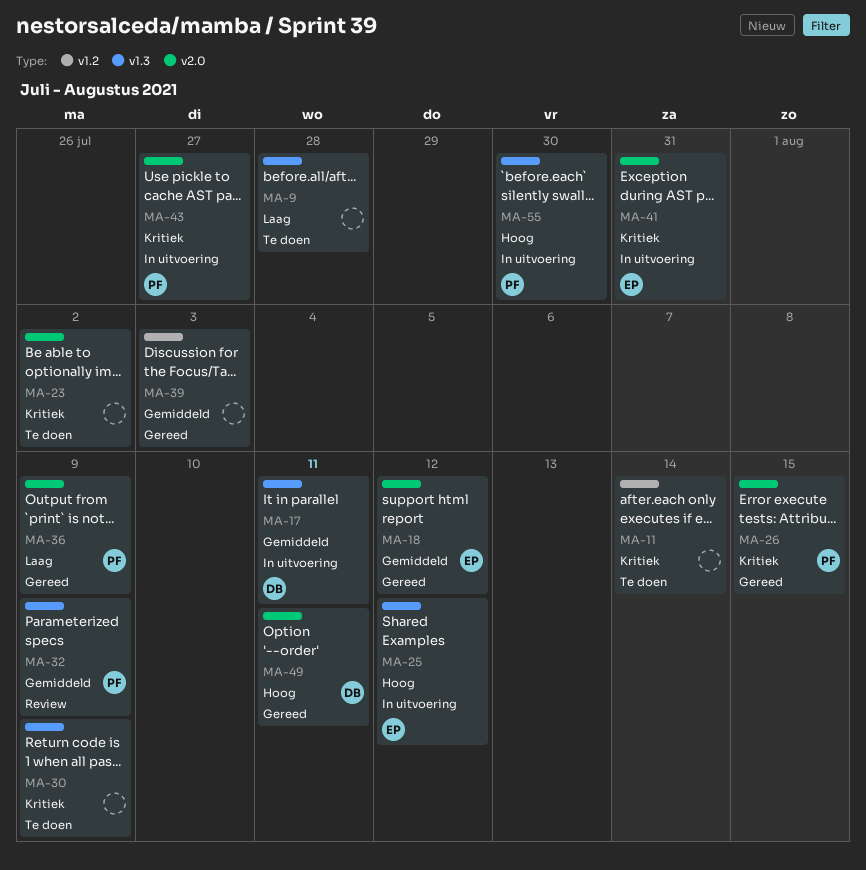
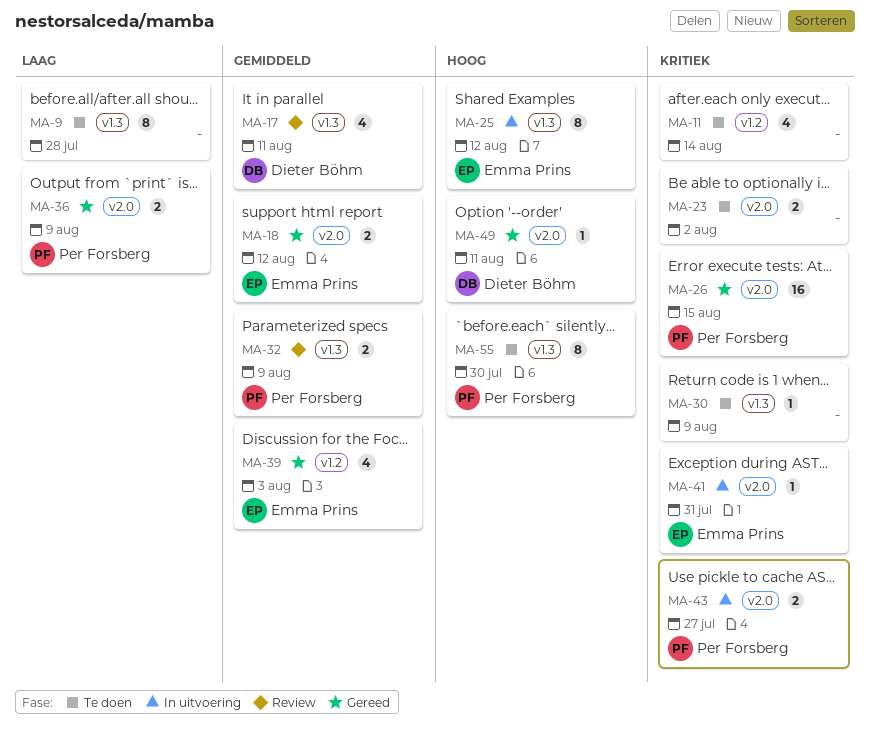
MA-17, status: In uitvoering -> Review
MA-39, owner: none -> Emma Prins
MA-55, status: In uitvoering -> Te doen

